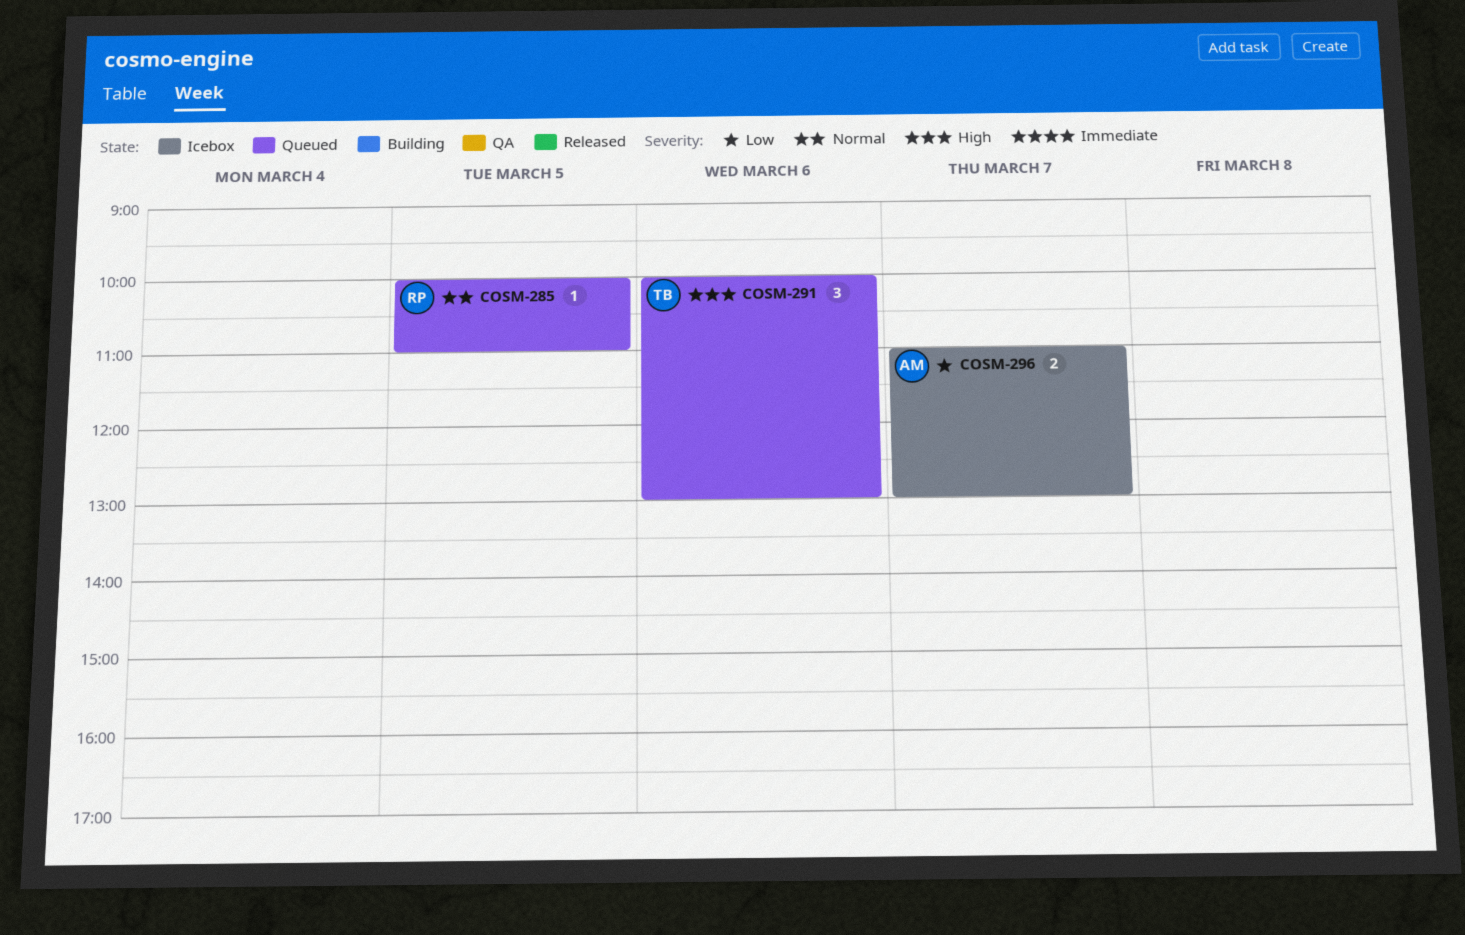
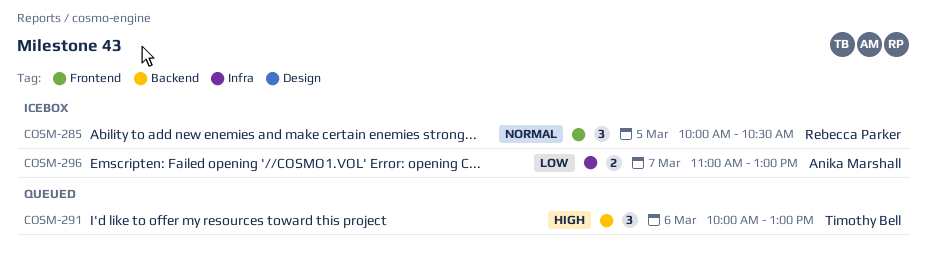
COSM-285, status: Queued -> Icebox
COSM-285, estimate: 1 -> 3
COSM-285, ends: 11:00 -> 10:30

